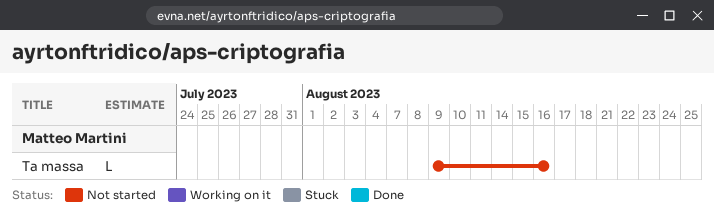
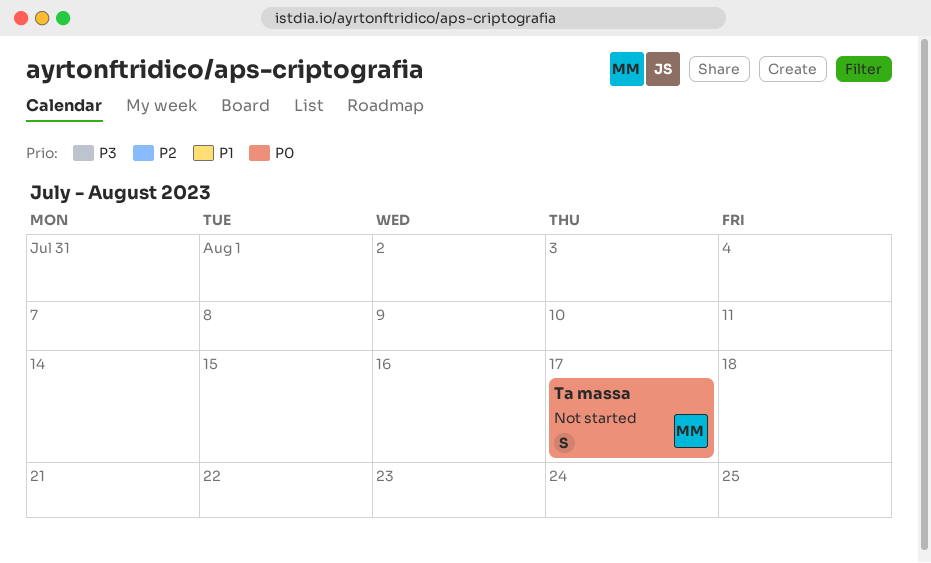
Ta massa, estimate: L -> S
Ta massa, due: Aug 16 -> Aug 17

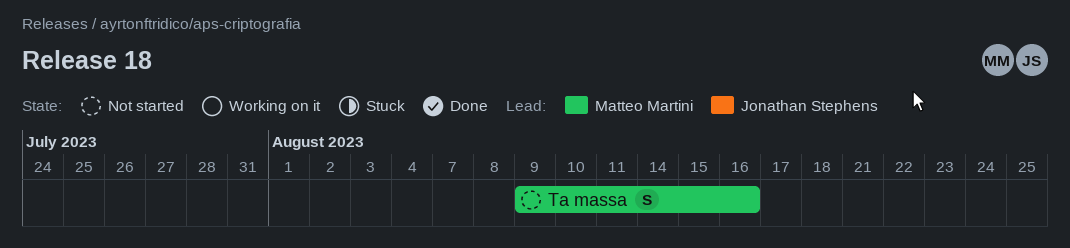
Ta massa, due: Aug 17 -> Aug 16

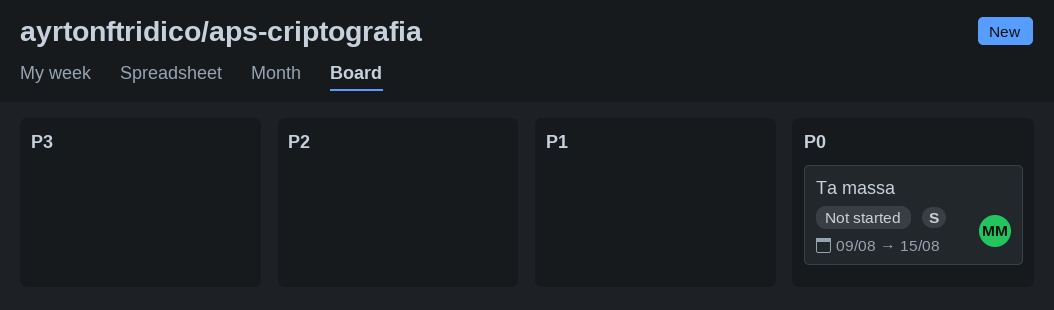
Ta massa, due: Aug 16 -> Aug 15

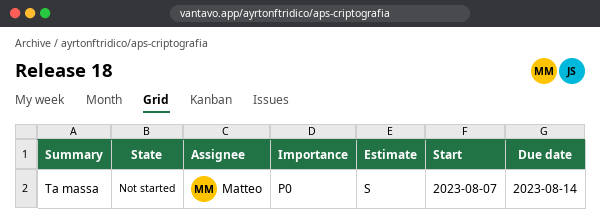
Ta massa, start: Aug 9 -> Aug 7
Ta massa, due: Aug 15 -> Aug 14

